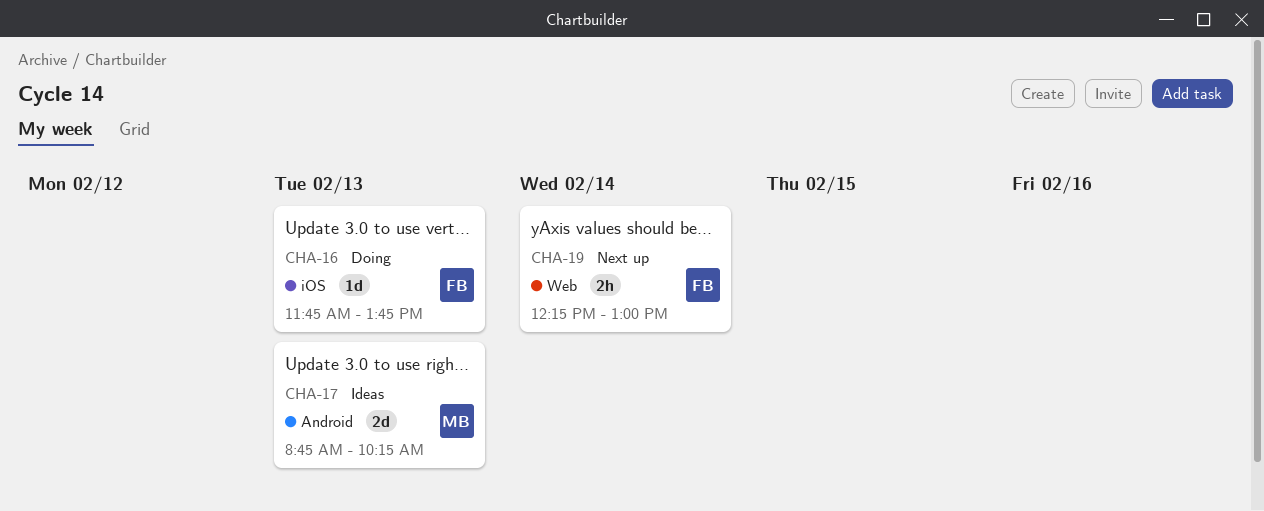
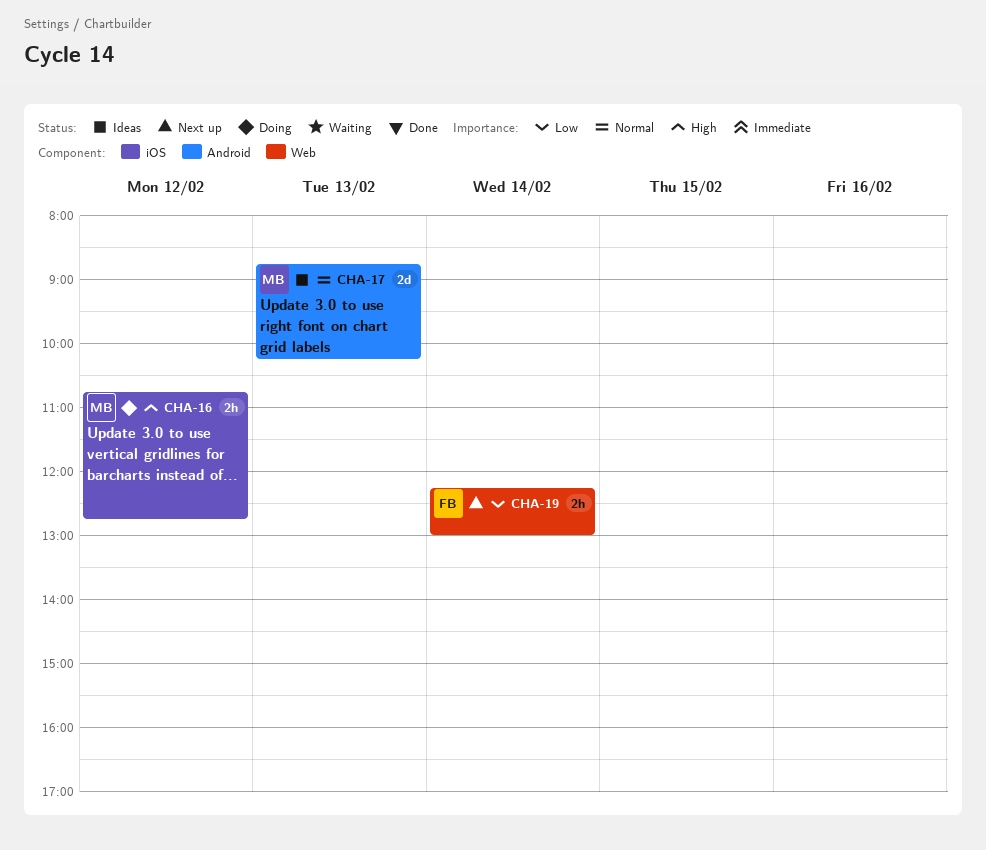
CHA-16, owner: FB -> MB
CHA-16, estimate: 1d -> 2h
CHA-16, day: Feb 13 -> Feb 12
CHA-16, begins: 11:45 -> 10:45
CHA-16, ends: 13:45 -> 12:45

